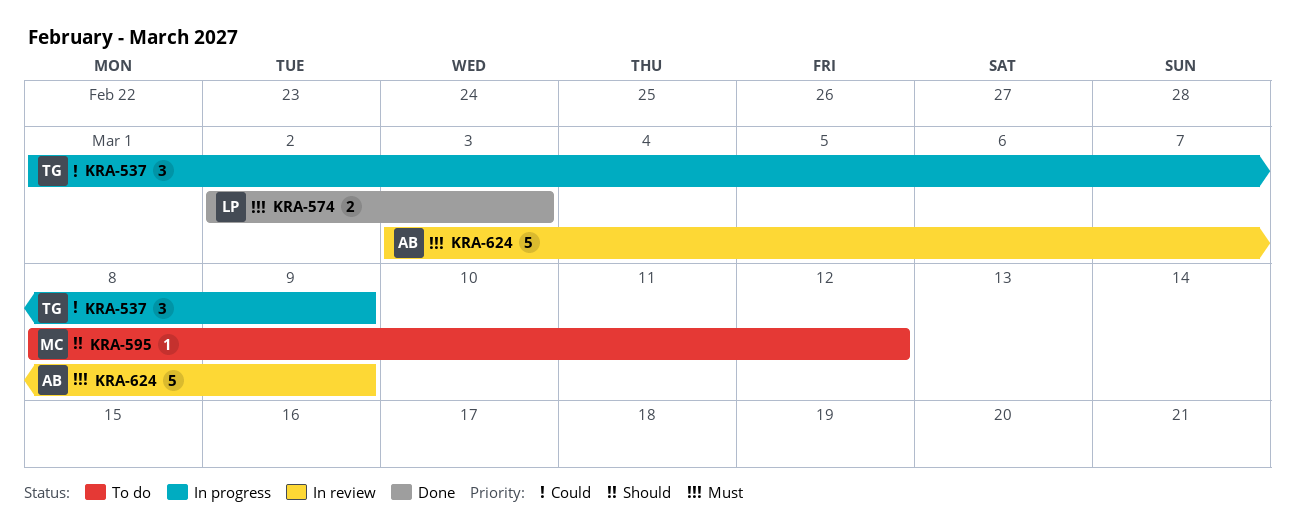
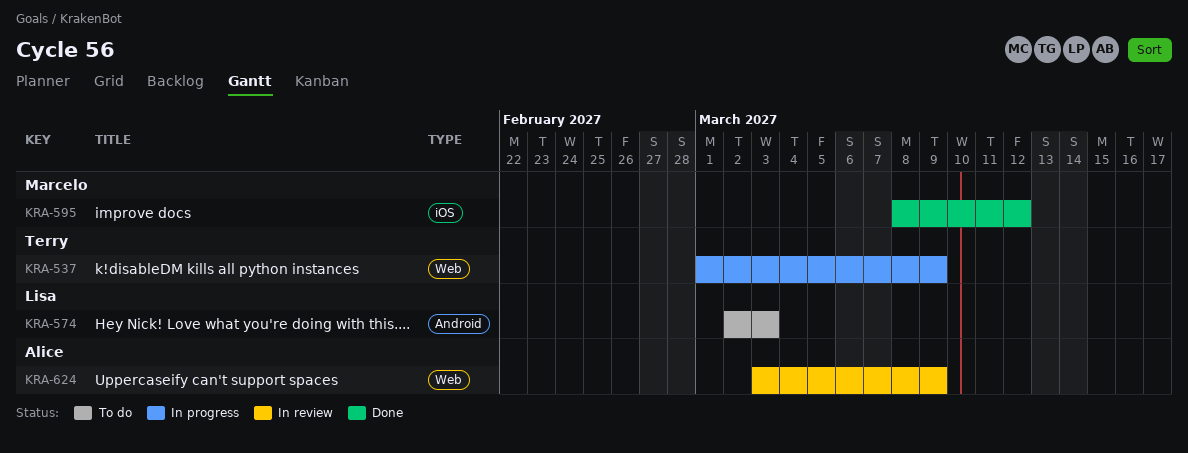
KRA-574, status: Done -> To do
KRA-595, status: To do -> Done

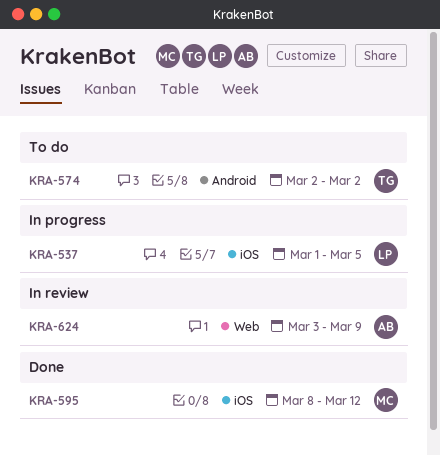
KRA-537, owner: Terry -> Lisa
KRA-537, label: Web -> iOS
KRA-537, due: Mar 9 -> Mar 5
KRA-574, owner: Lisa -> Terry
KRA-574, due: Mar 3 -> Mar 2

